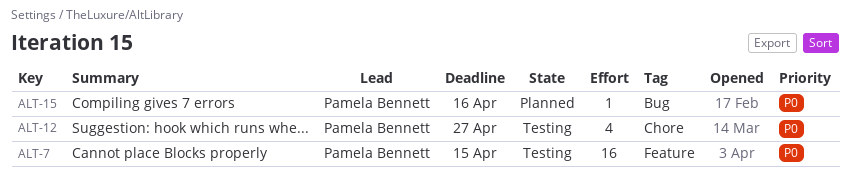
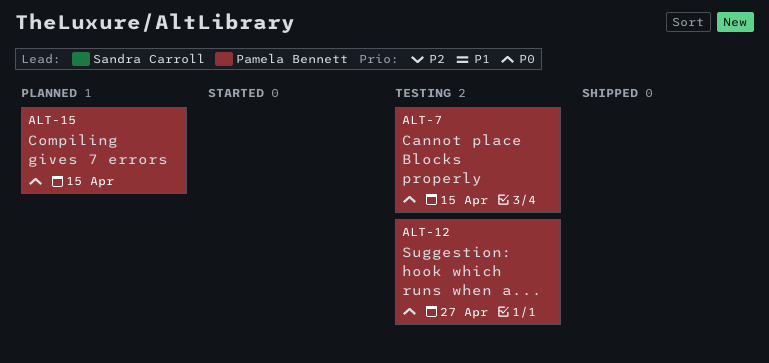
ALT-15, due: Apr 16 -> Apr 15

